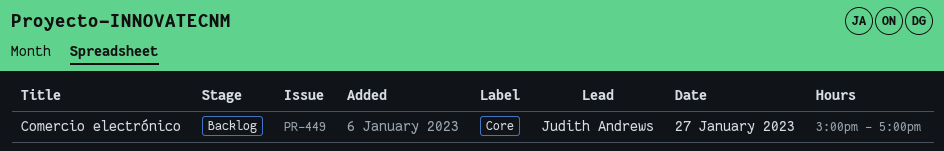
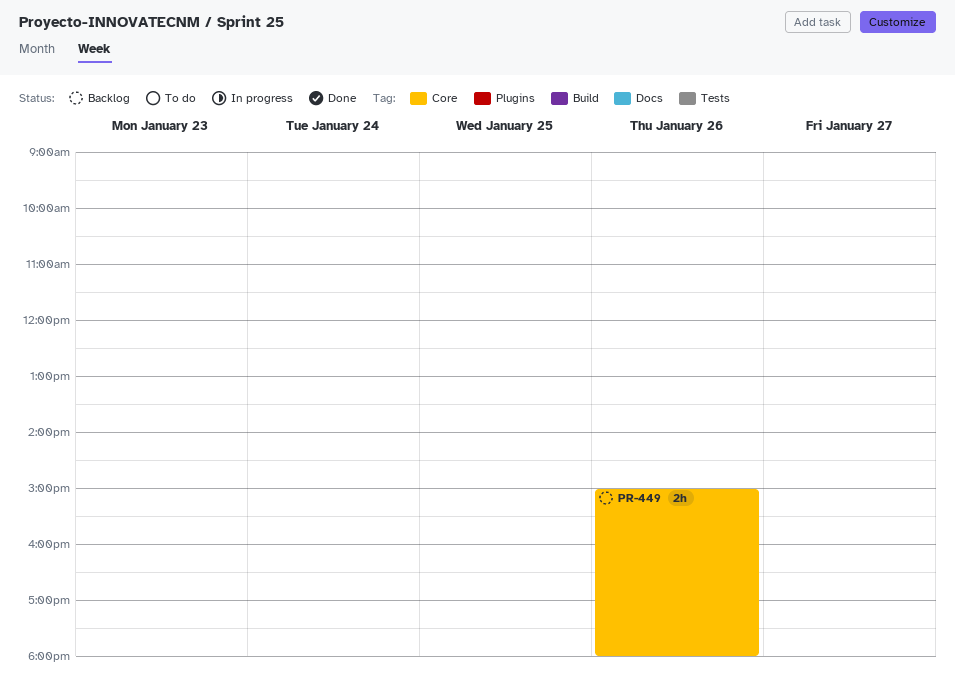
PR-449, day: Jan 27 -> Jan 26
PR-449, ends: 17:00 -> 18:00

